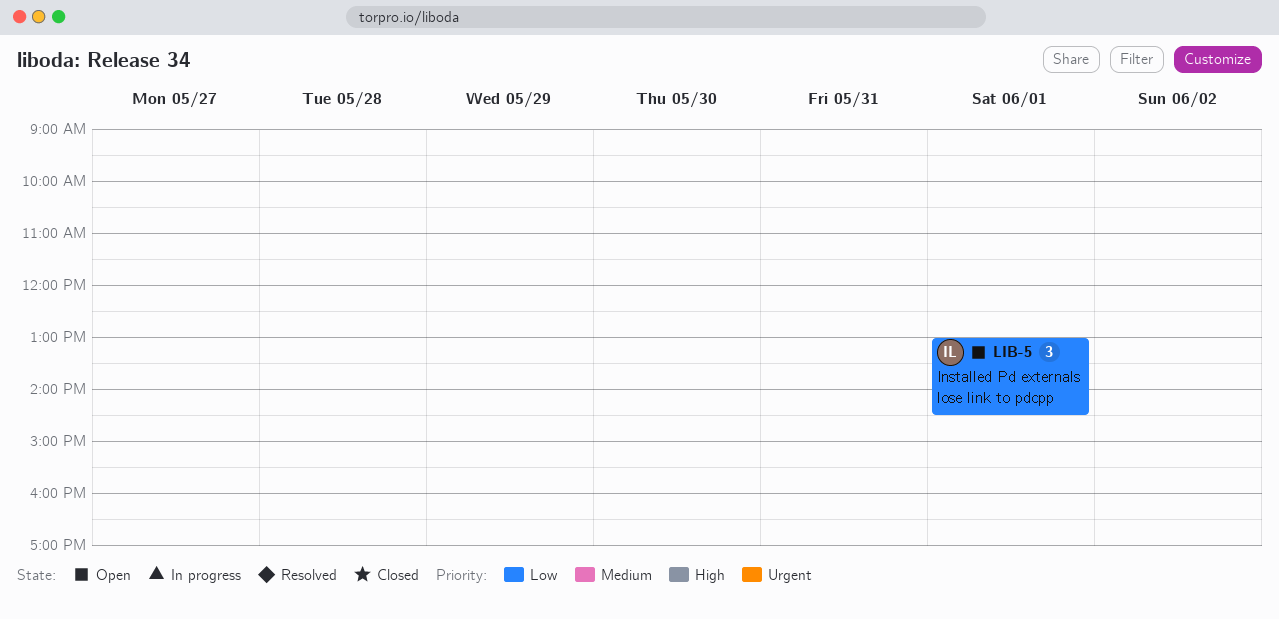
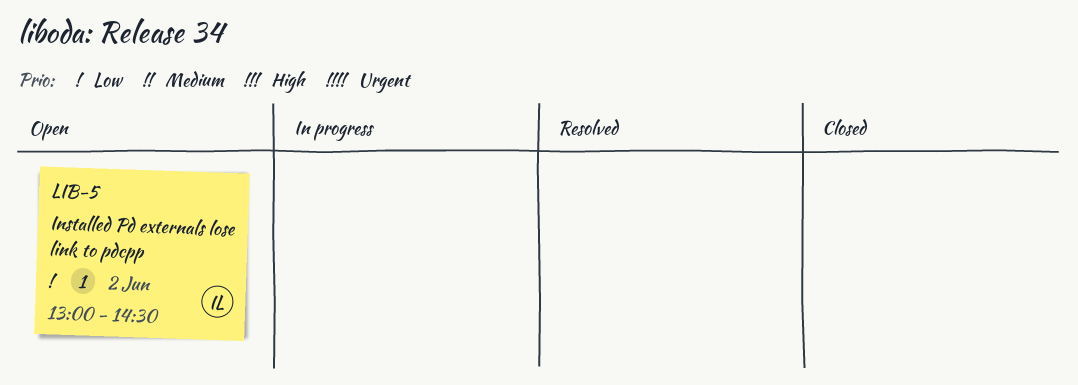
LIB-5, estimate: 3 -> 1
LIB-5, day: Jun 1 -> Jun 2

